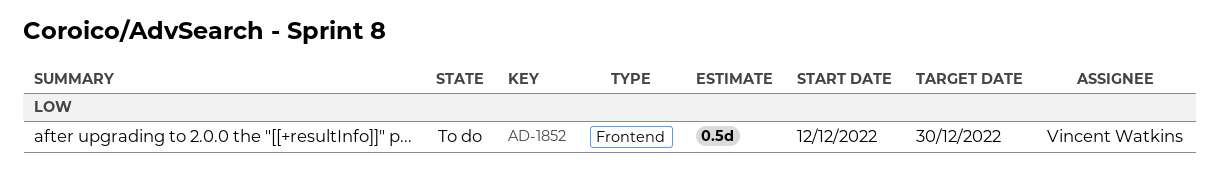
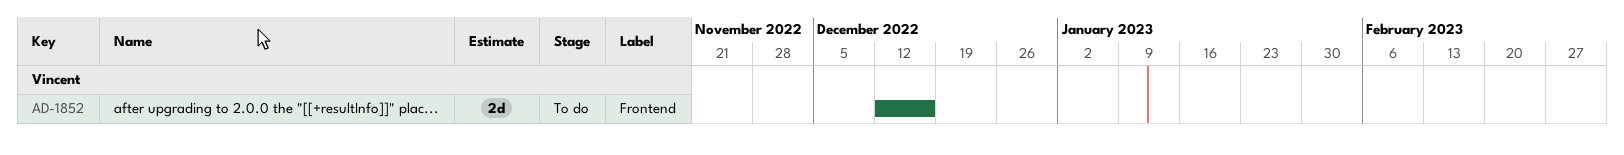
AD-1852, estimate: 0.5d -> 2d
AD-1852, due: Dec 30 -> Dec 16

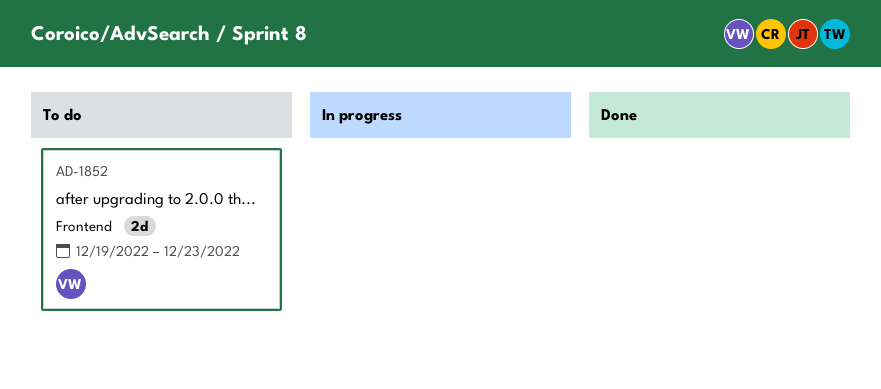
AD-1852, start: Dec 12 -> Dec 19
AD-1852, due: Dec 16 -> Dec 23

